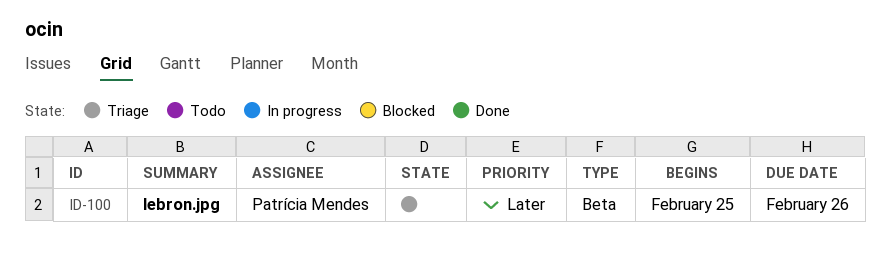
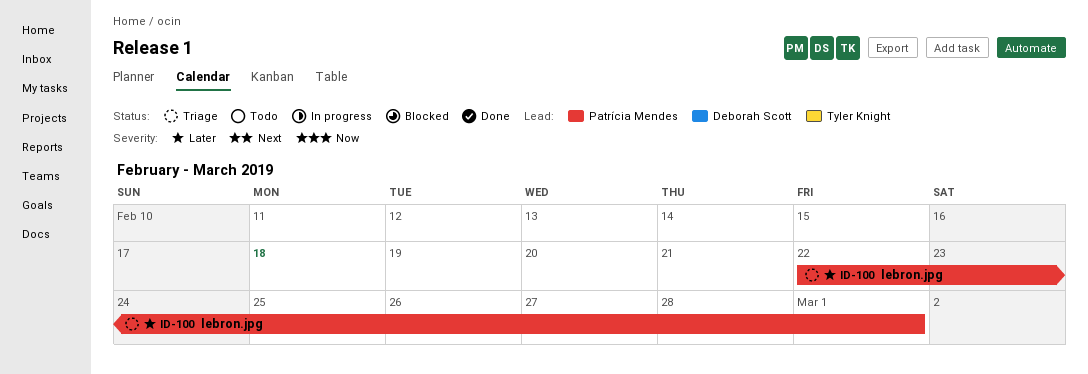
ID-100, start: Feb 25 -> Feb 22
ID-100, due: Feb 26 -> Mar 1

